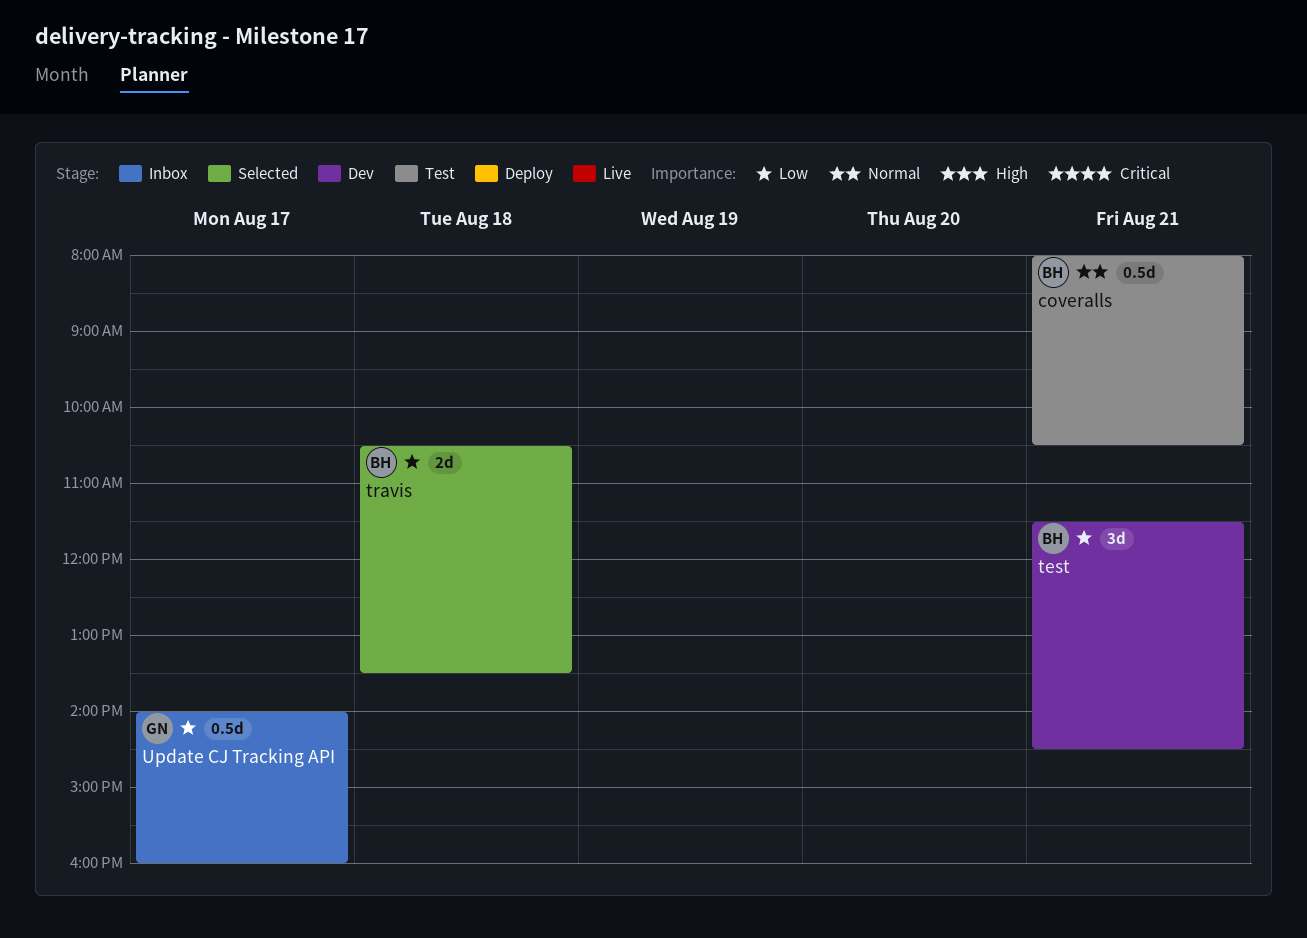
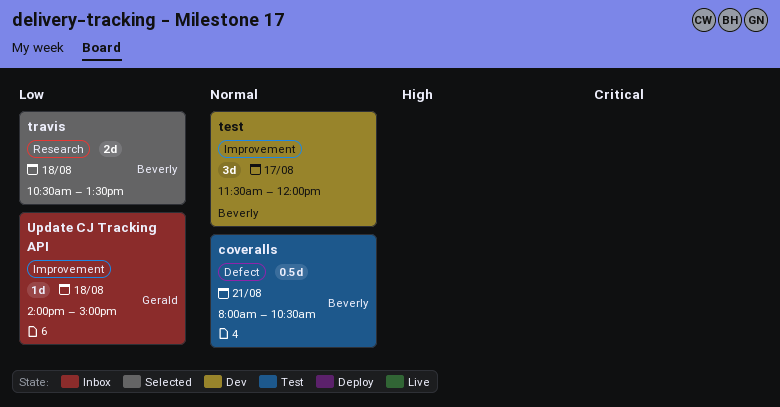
test, priority: Low -> Normal
test, day: Aug 21 -> Aug 17
test, ends: 14:30 -> 12:00
Update CJ Tracking API, estimate: 0.5d -> 1d
Update CJ Tracking API, day: Aug 17 -> Aug 18
Update CJ Tracking API, ends: 16:00 -> 15:00

